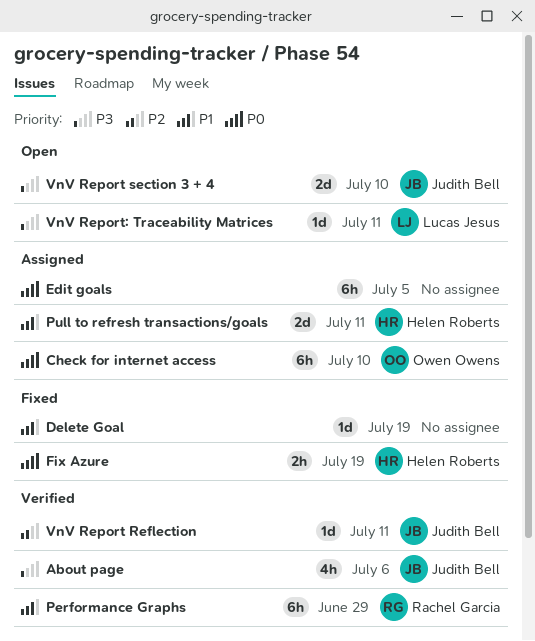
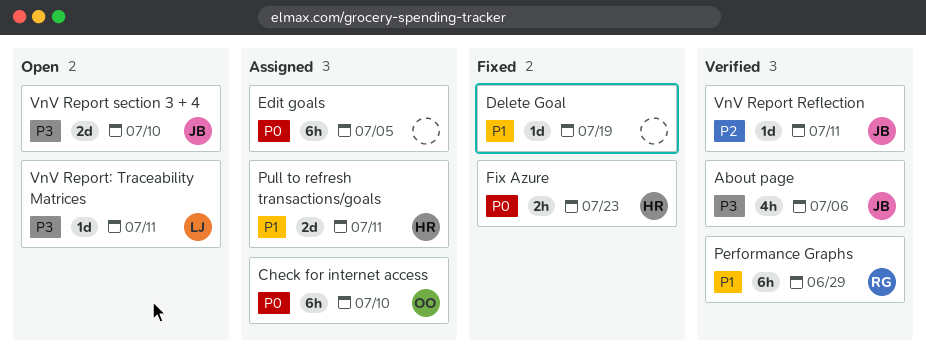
Fix Azure, due: Jul 19 -> Jul 23

